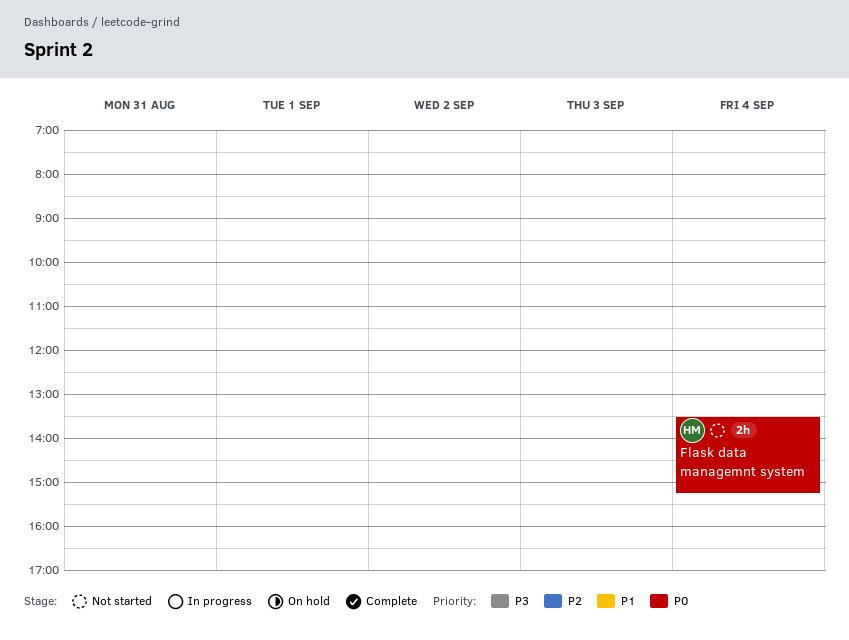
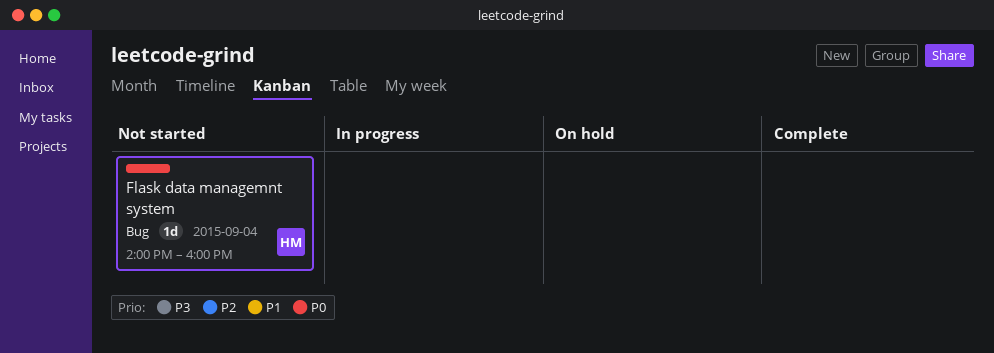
Flask data managemnt system, estimate: 2h -> 1d
Flask data managemnt system, begins: 13:30 -> 14:00
Flask data managemnt system, ends: 15:15 -> 16:00

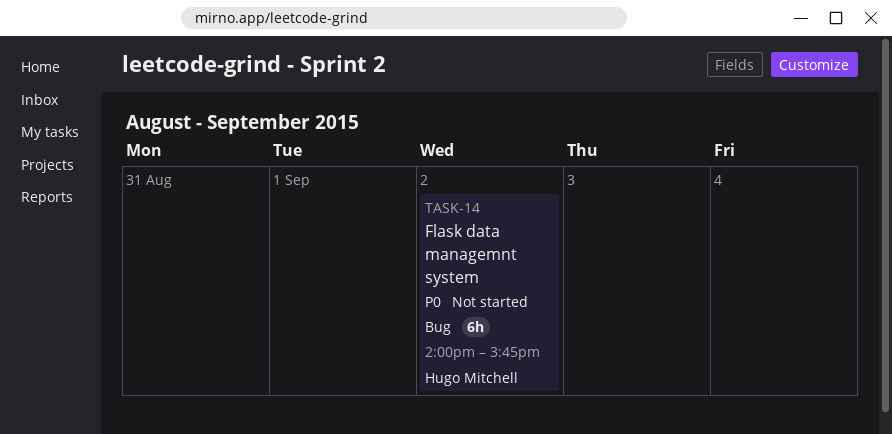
Flask data managemnt system, estimate: 1d -> 6h
Flask data managemnt system, day: Sep 4 -> Sep 2
Flask data managemnt system, ends: 16:00 -> 15:45

